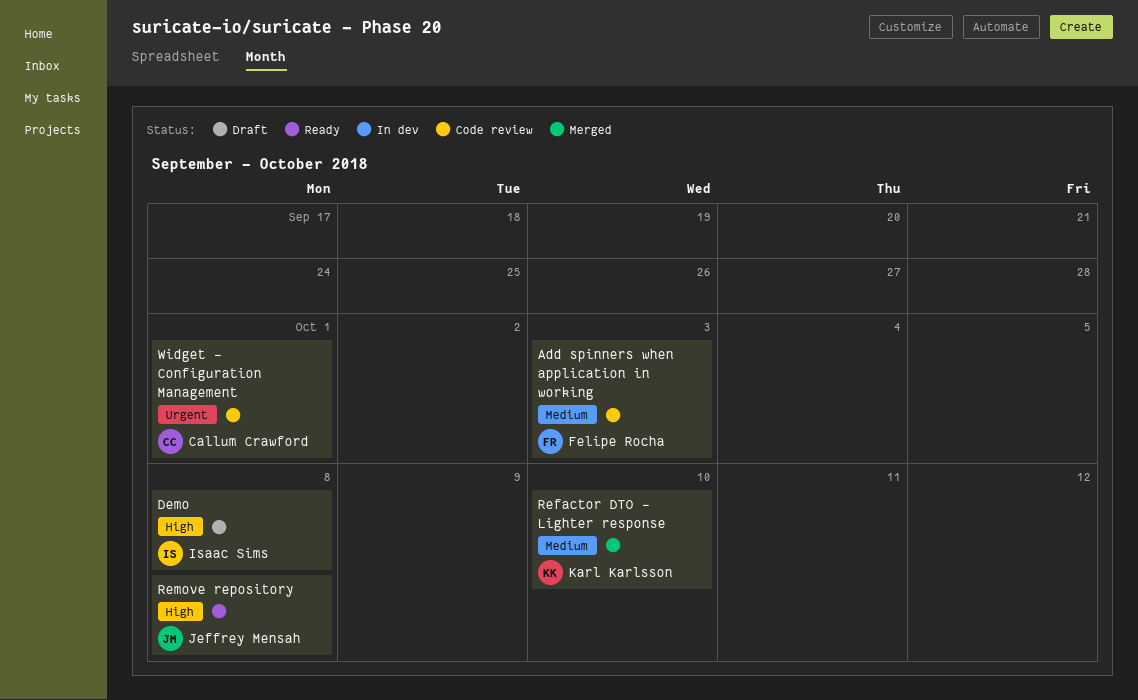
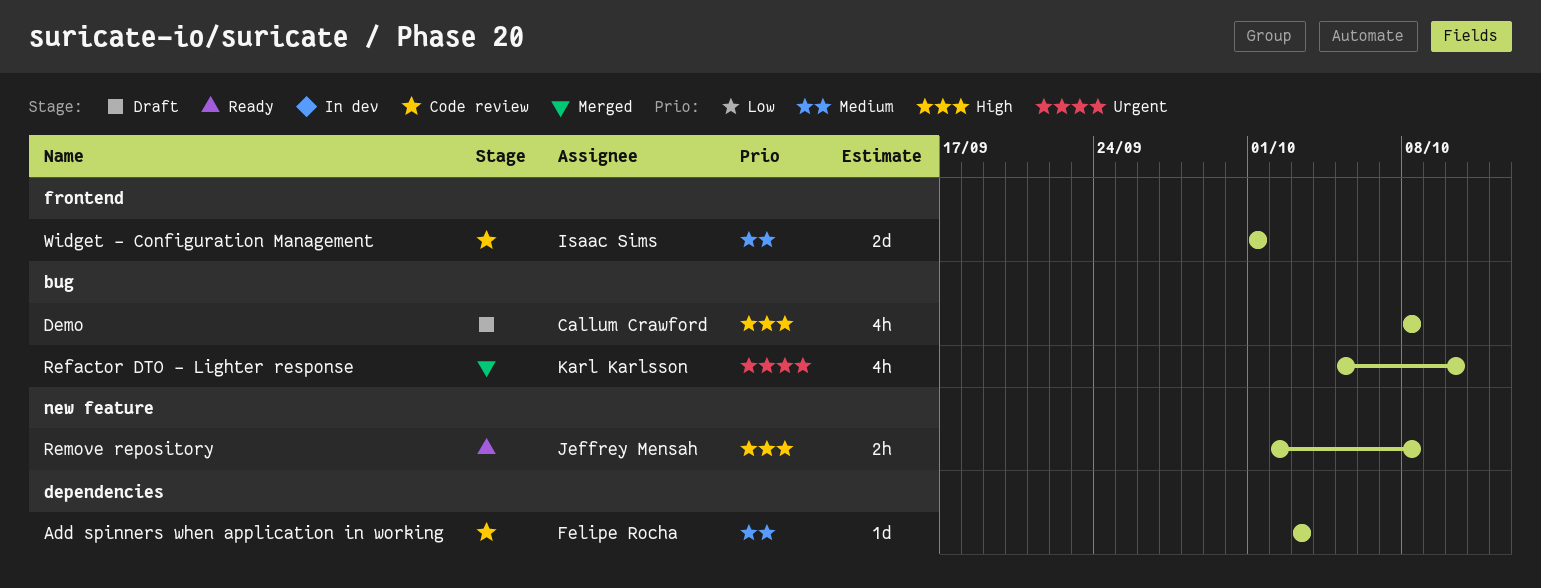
Demo, owner: Isaac Sims -> Callum Crawford
Refactor DTO - Lighter response, priority: Medium -> Urgent
Widget - Configuration Management, owner: Callum Crawford -> Isaac Sims
Widget - Configuration Management, priority: Urgent -> Medium

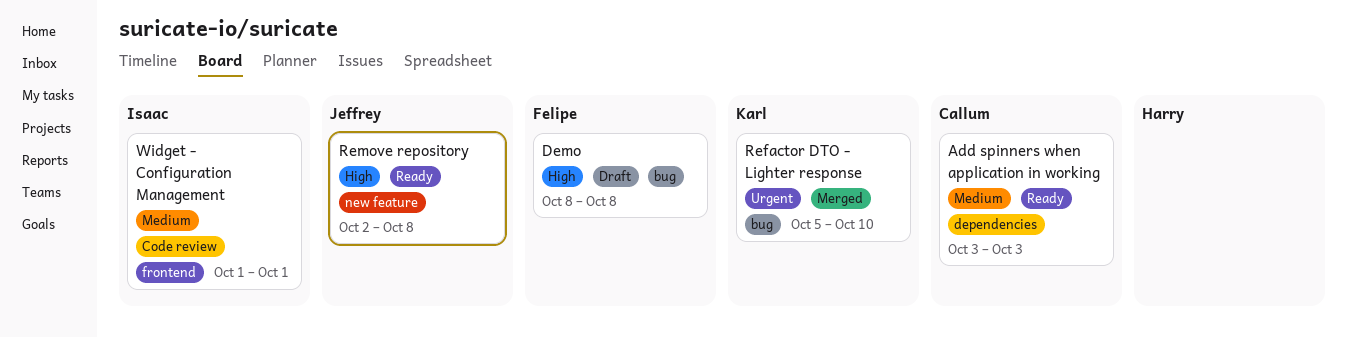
Add spinners when application in working, status: Code review -> Ready
Add spinners when application in working, owner: Felipe Rocha -> Callum Crawford
Demo, owner: Callum Crawford -> Felipe Rocha

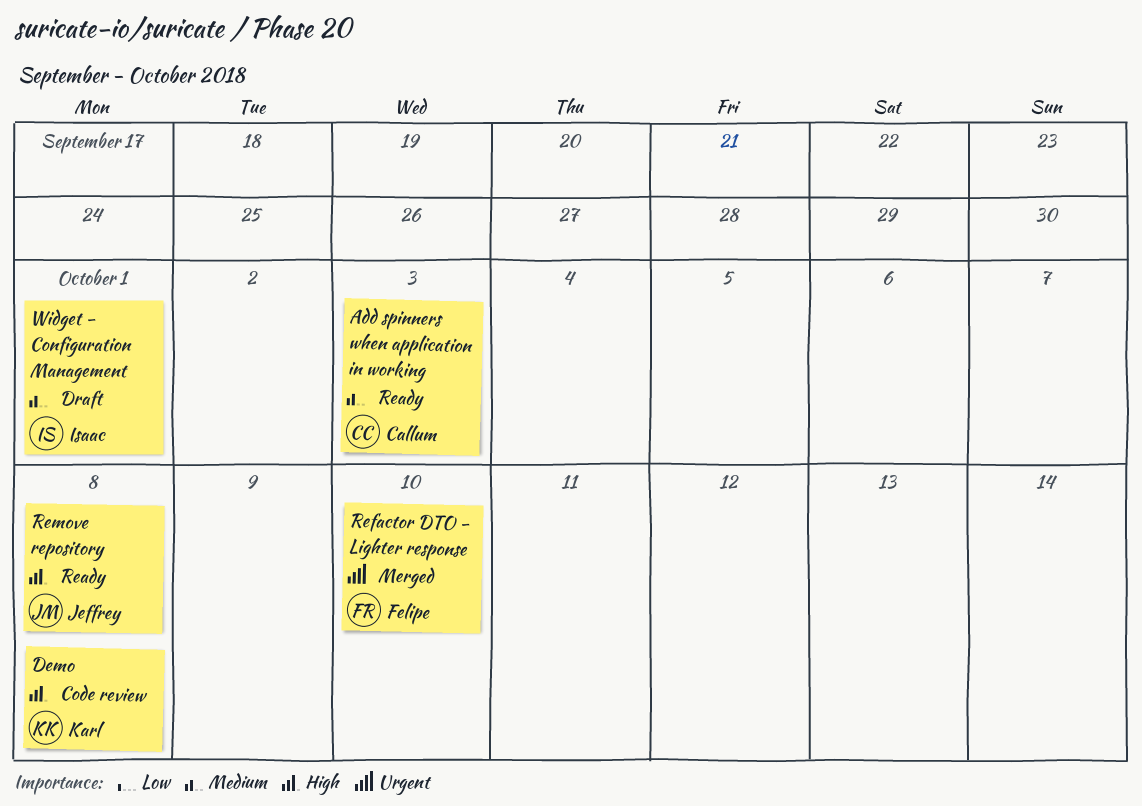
Demo, status: Draft -> Code review
Demo, owner: Felipe -> Karl
Refactor DTO - Lighter response, owner: Karl -> Felipe
Widget - Configuration Management, status: Code review -> Draft

